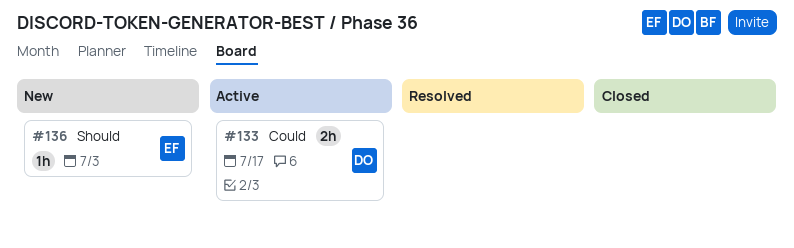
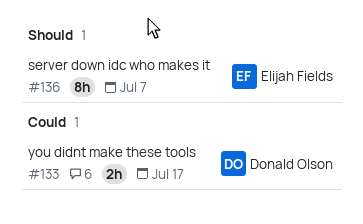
#136, estimate: 1h -> 8h
#136, due: Jul 3 -> Jul 7

